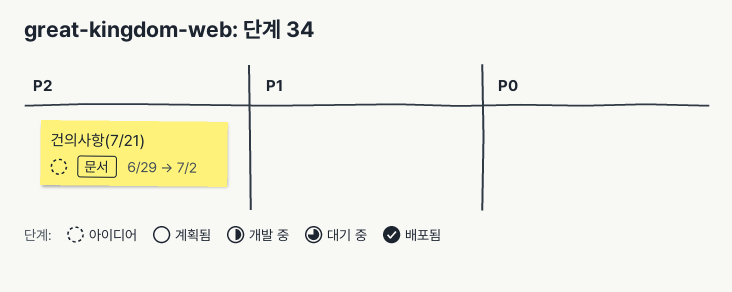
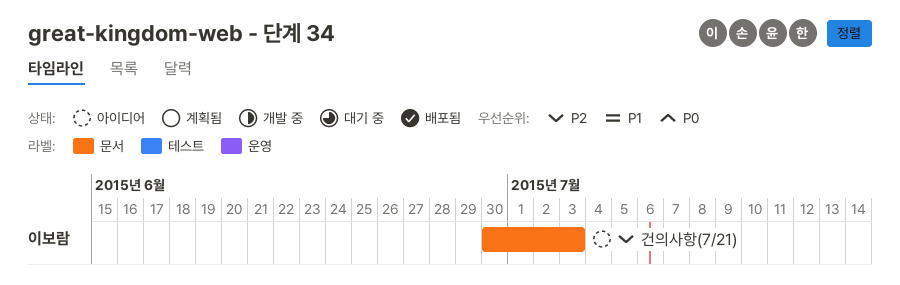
건의사항(7/21), start: Jun 29 -> Jun 30
건의사항(7/21), due: Jul 2 -> Jul 3

